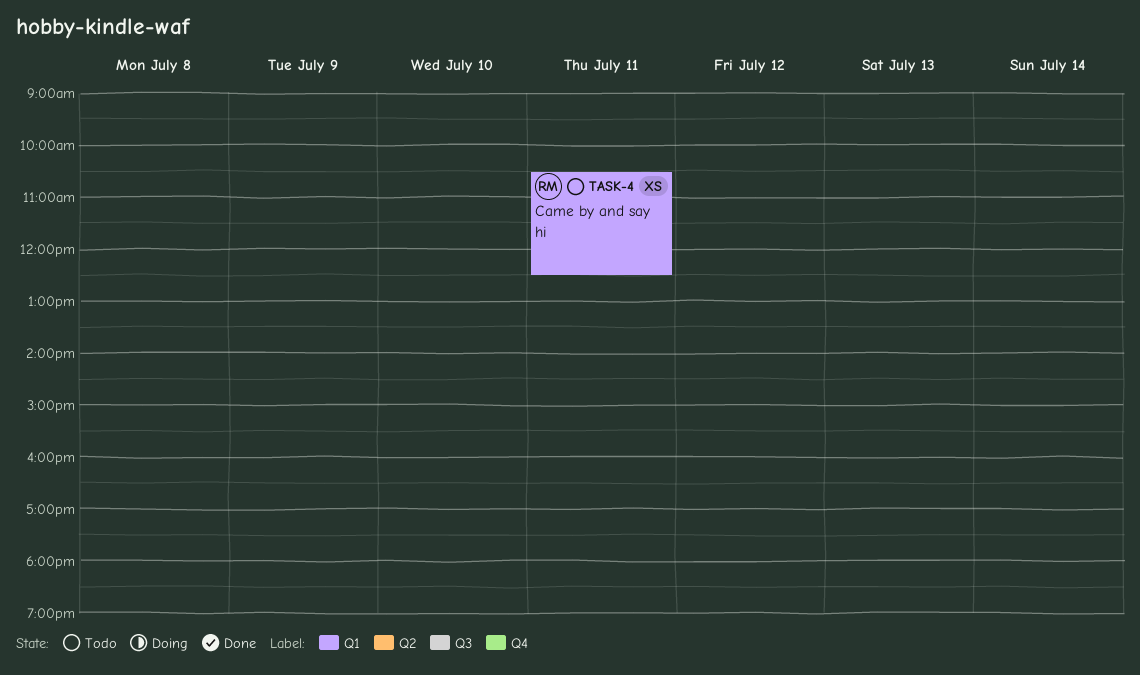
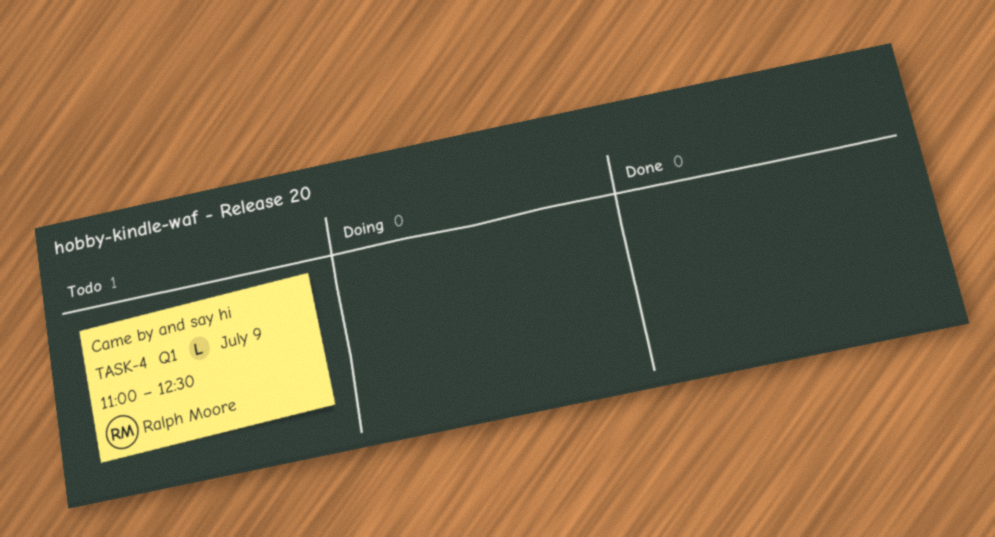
TASK-4, estimate: XS -> L
TASK-4, day: Jul 11 -> Jul 9
TASK-4, begins: 10:30 -> 11:00

